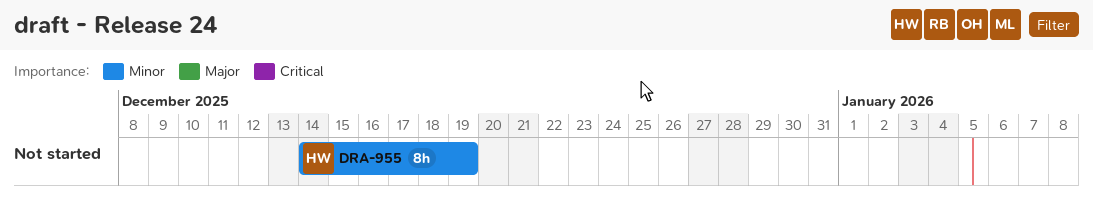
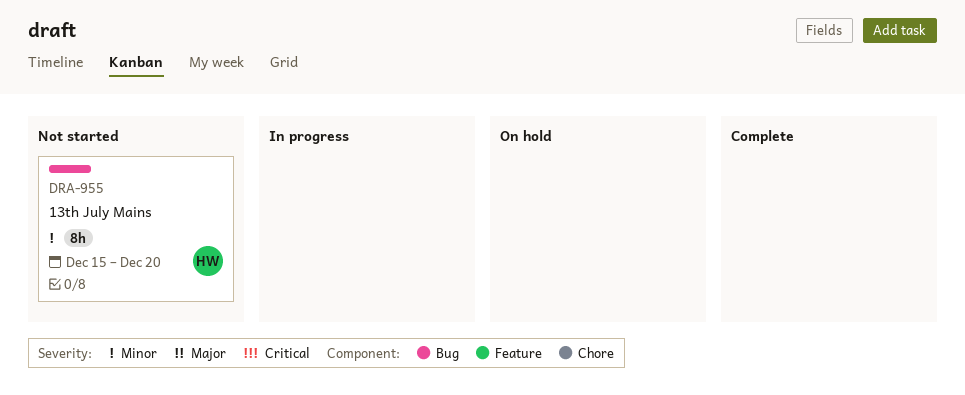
DRA-955, start: Dec 14 -> Dec 15
DRA-955, due: Dec 19 -> Dec 20

